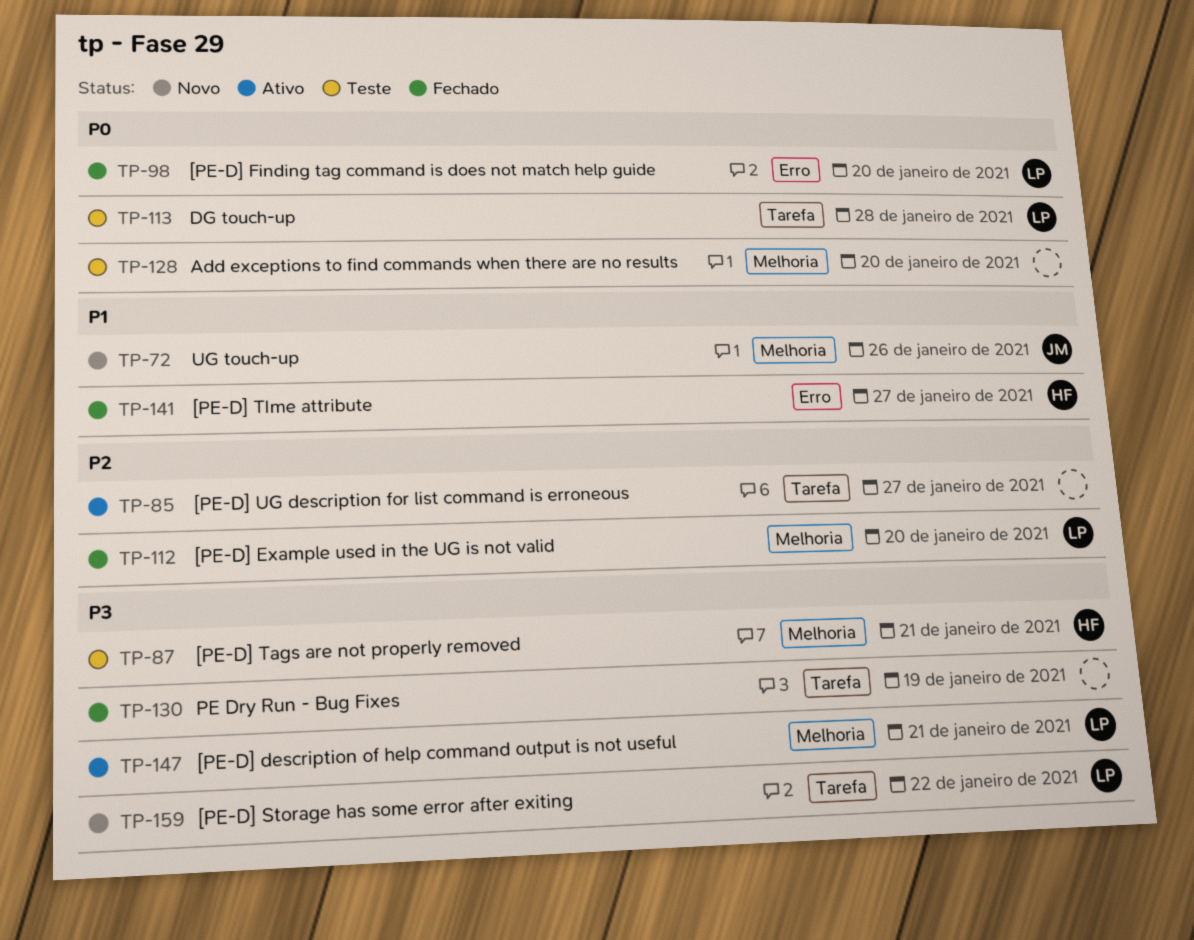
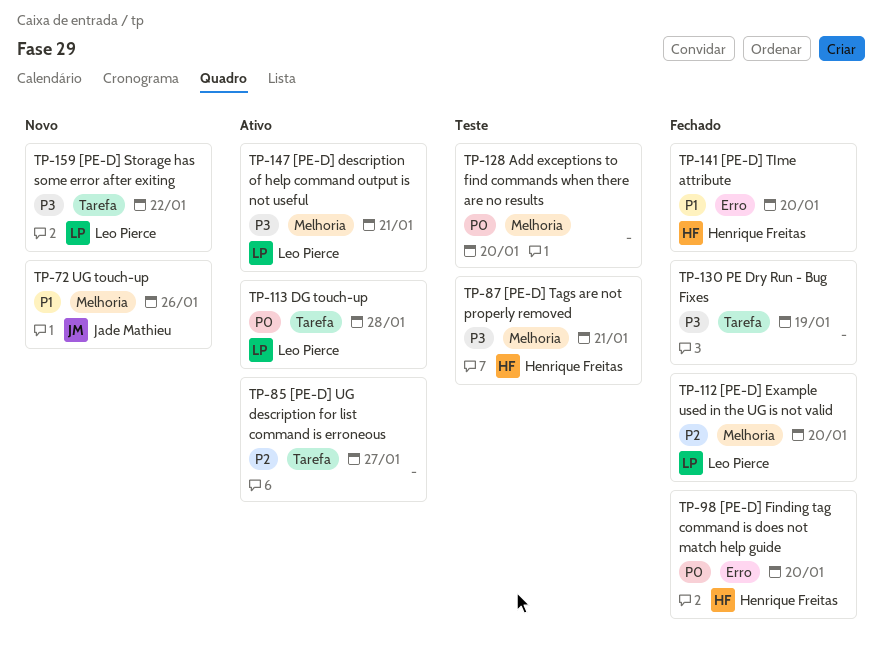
TP-98, owner: Leo Pierce -> Henrique Freitas
TP-113, status: Teste -> Ativo
TP-141, due: Jan 27 -> Jan 20

